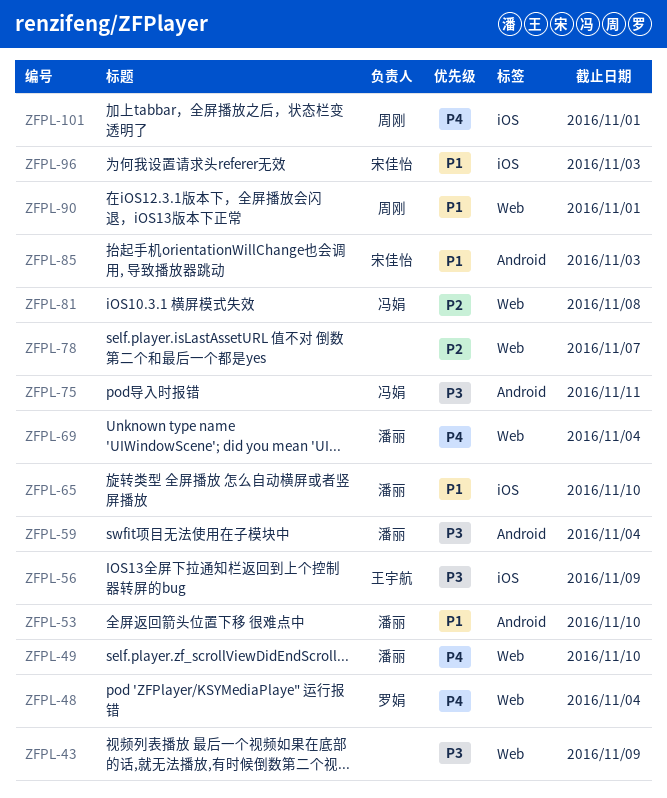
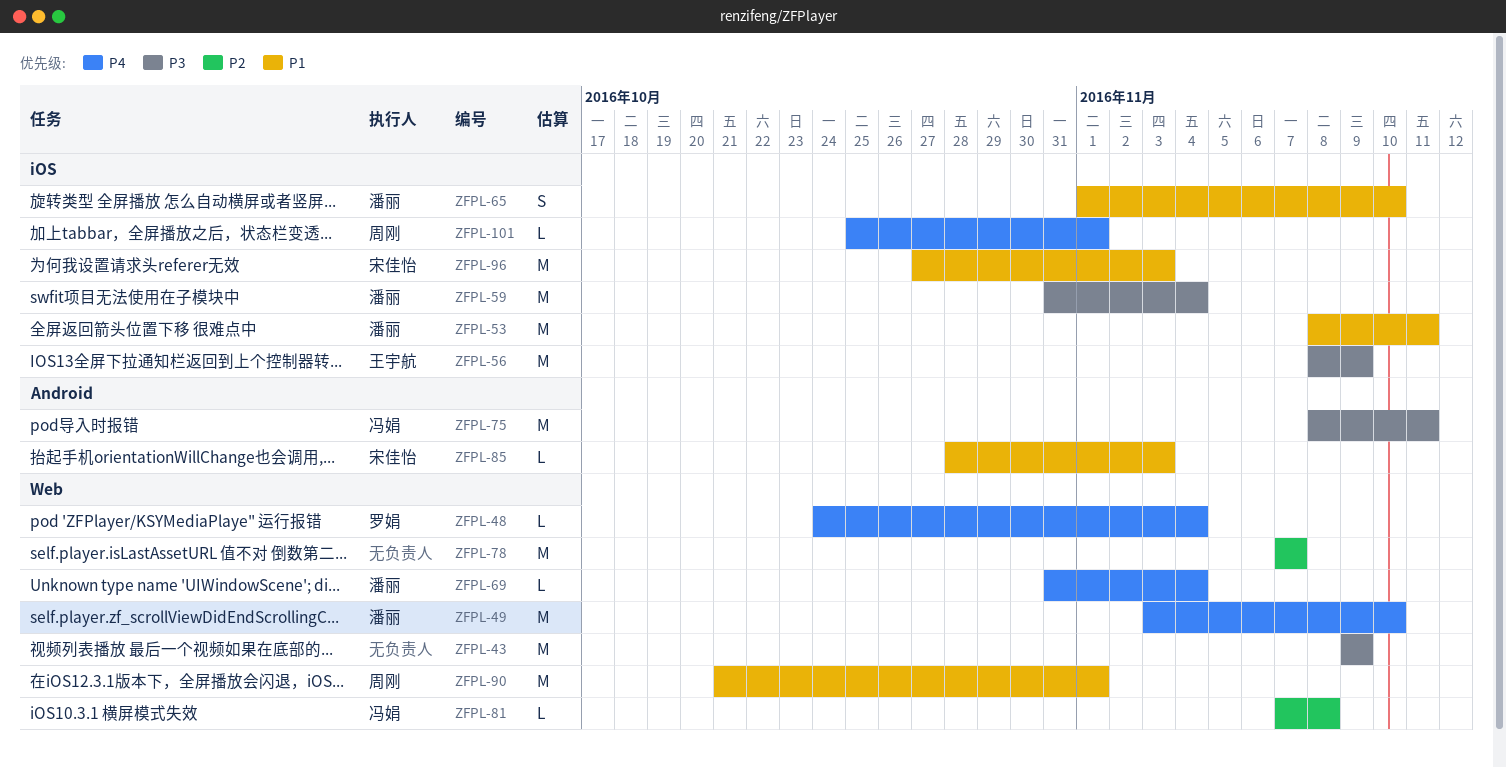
ZFPL-53, label: Android -> iOS
ZFPL-53, due: Nov 10 -> Nov 11
ZFPL-59, label: Android -> iOS

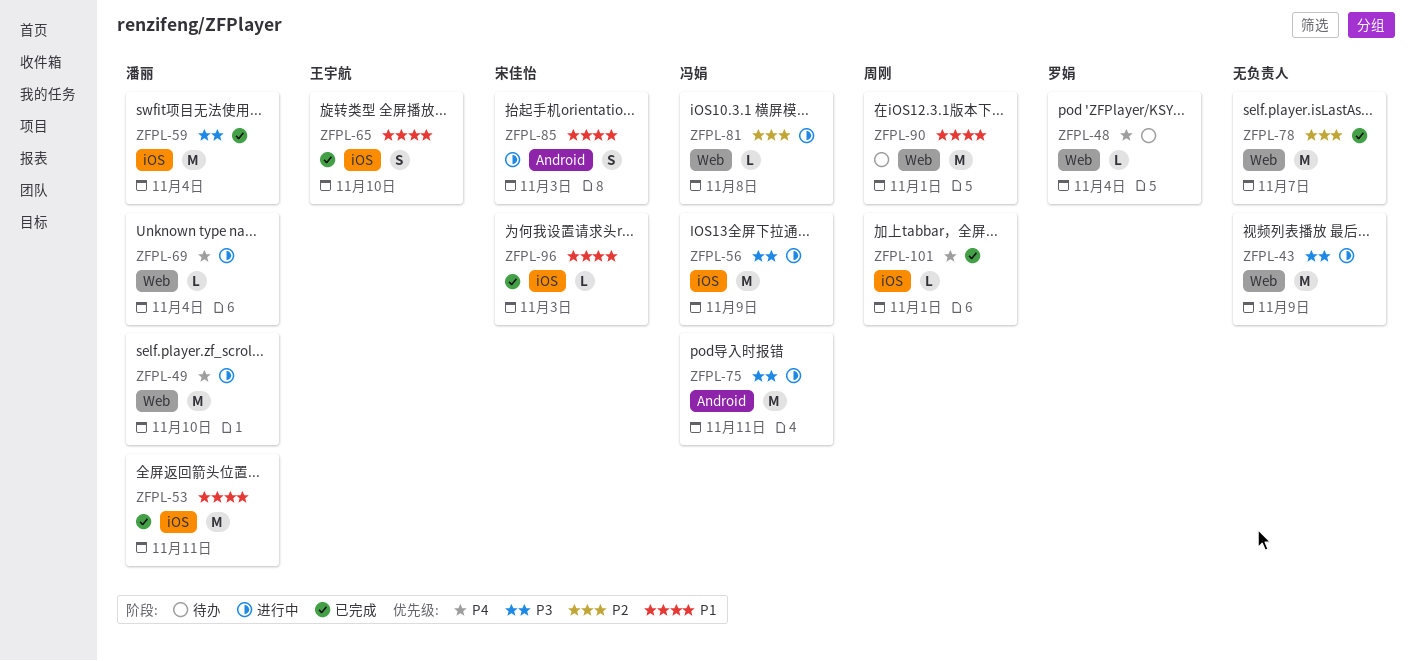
ZFPL-56, owner: 王宇航 -> 冯娟
ZFPL-65, owner: 潘丽 -> 王宇航
ZFPL-85, estimate: L -> S
ZFPL-96, estimate: M -> L

